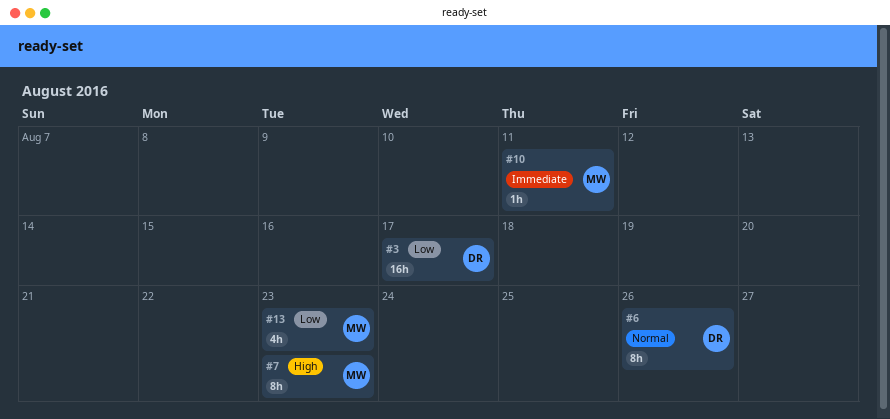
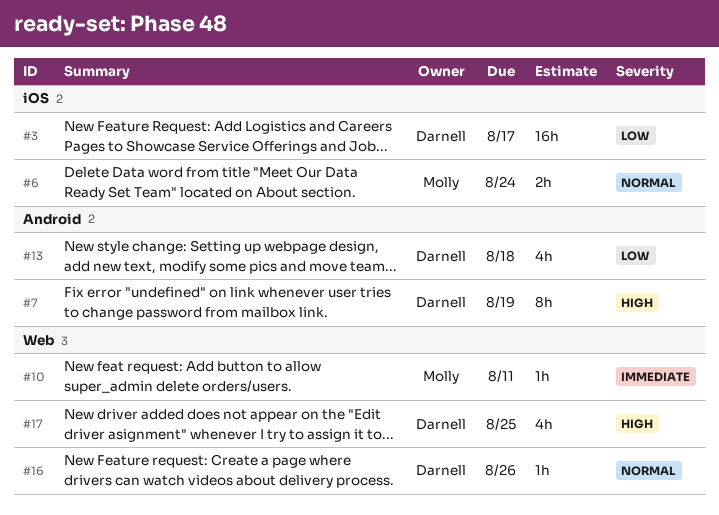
#6, owner: Darnell -> Molly
#6, estimate: 8h -> 2h
#6, due: Aug 26 -> Aug 24
#7, owner: Molly -> Darnell
#7, due: Aug 23 -> Aug 19
#13, owner: Molly -> Darnell
#13, due: Aug 23 -> Aug 18
#16: none -> present
#17: none -> present

